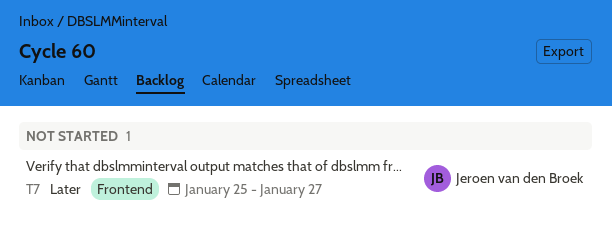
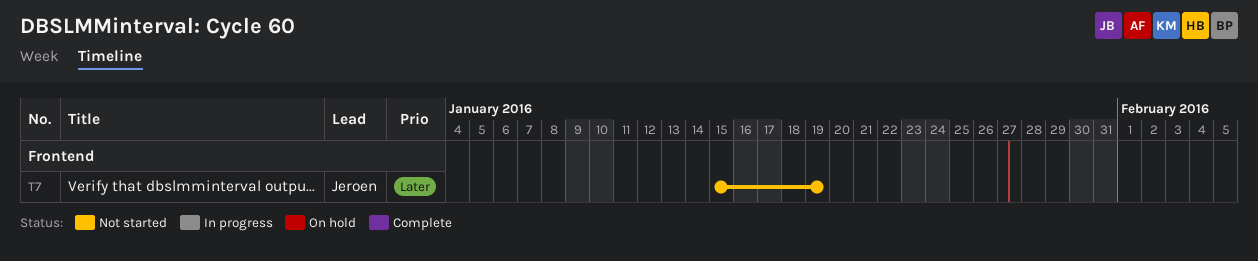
T7, start: Jan 25 -> Jan 15
T7, due: Jan 27 -> Jan 19

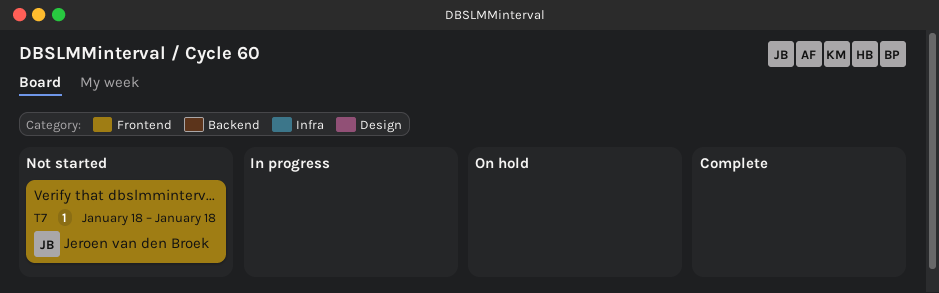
T7, start: Jan 15 -> Jan 18
T7, due: Jan 19 -> Jan 18

